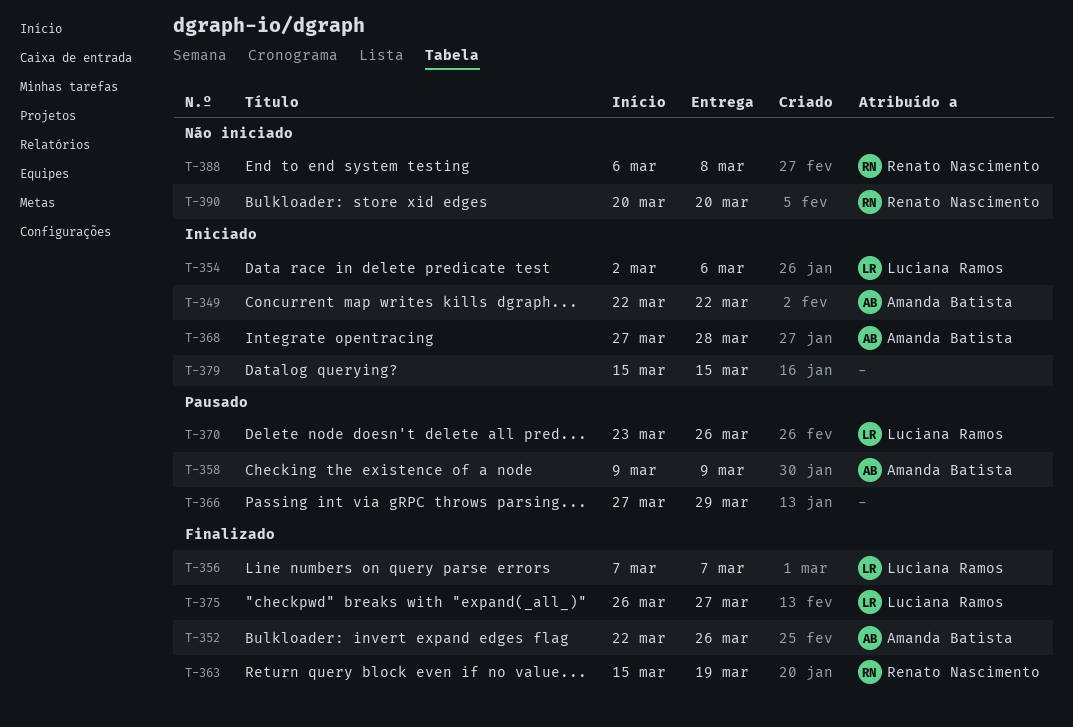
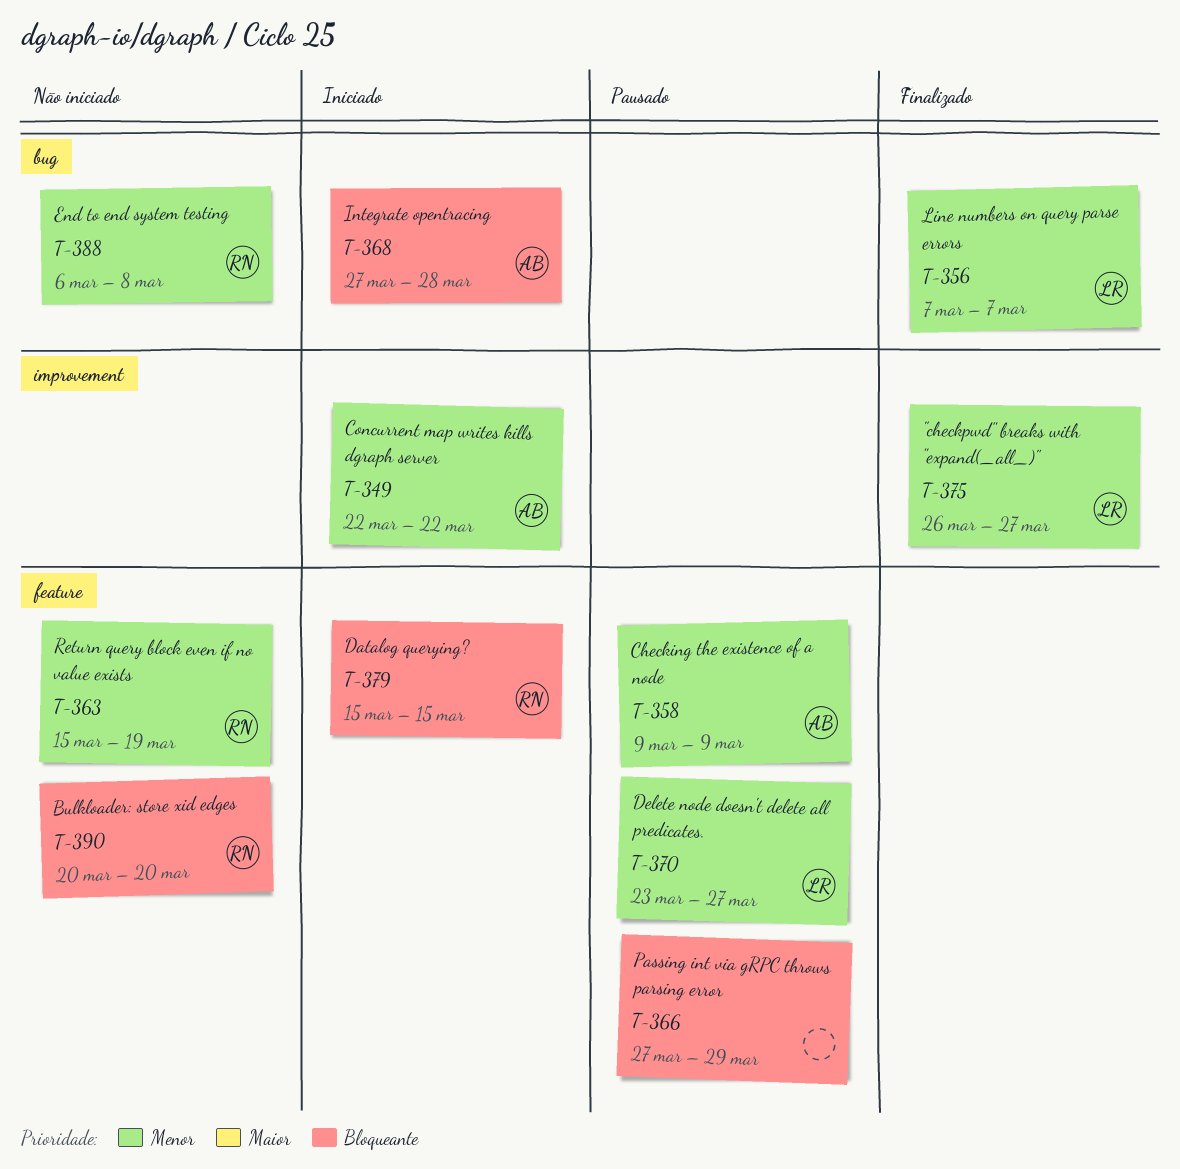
T-352: present -> none
T-354: present -> none
T-363, status: Finalizado -> Não iniciado
T-370, due: Mar 26 -> Mar 27
T-379, owner: none -> Renato Nascimento

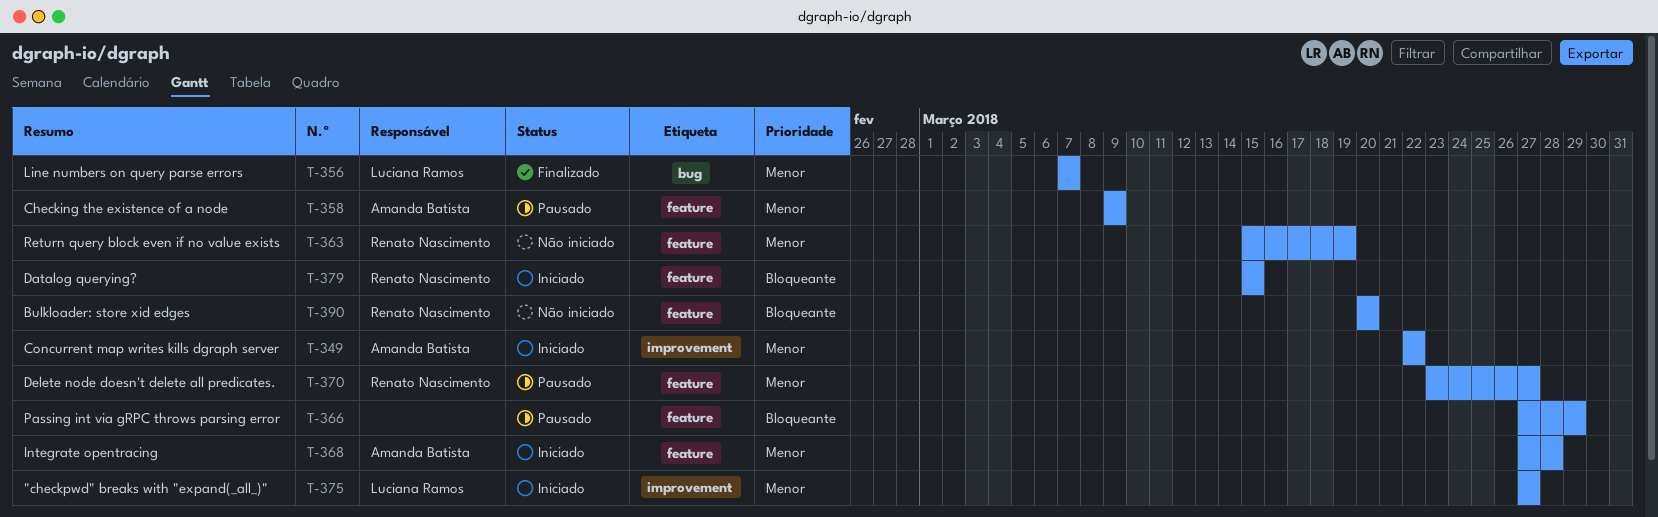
T-368, priority: Bloqueante -> Menor
T-368, label: bug -> feature
T-370, owner: Luciana Ramos -> Renato Nascimento
T-375, status: Finalizado -> Iniciado
T-375, start: Mar 26 -> Mar 27
T-388: present -> none

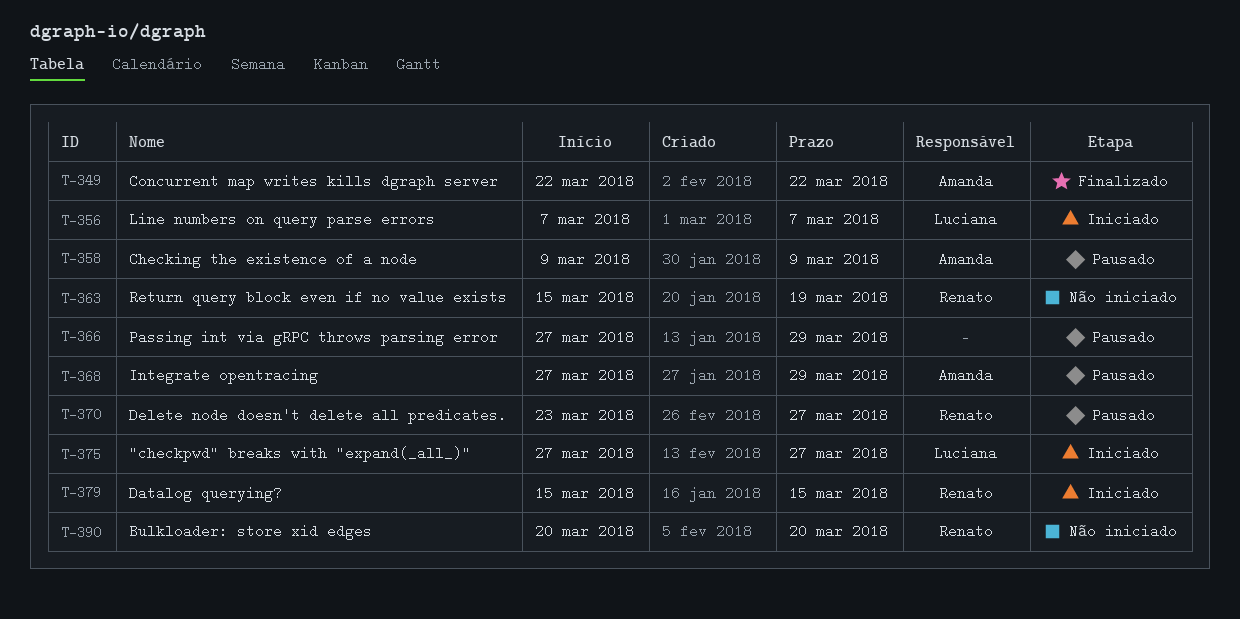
T-349, status: Iniciado -> Finalizado
T-356, status: Finalizado -> Iniciado
T-368, status: Iniciado -> Pausado
T-368, due: Mar 28 -> Mar 29

